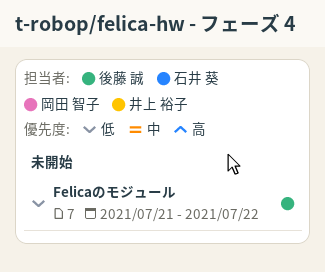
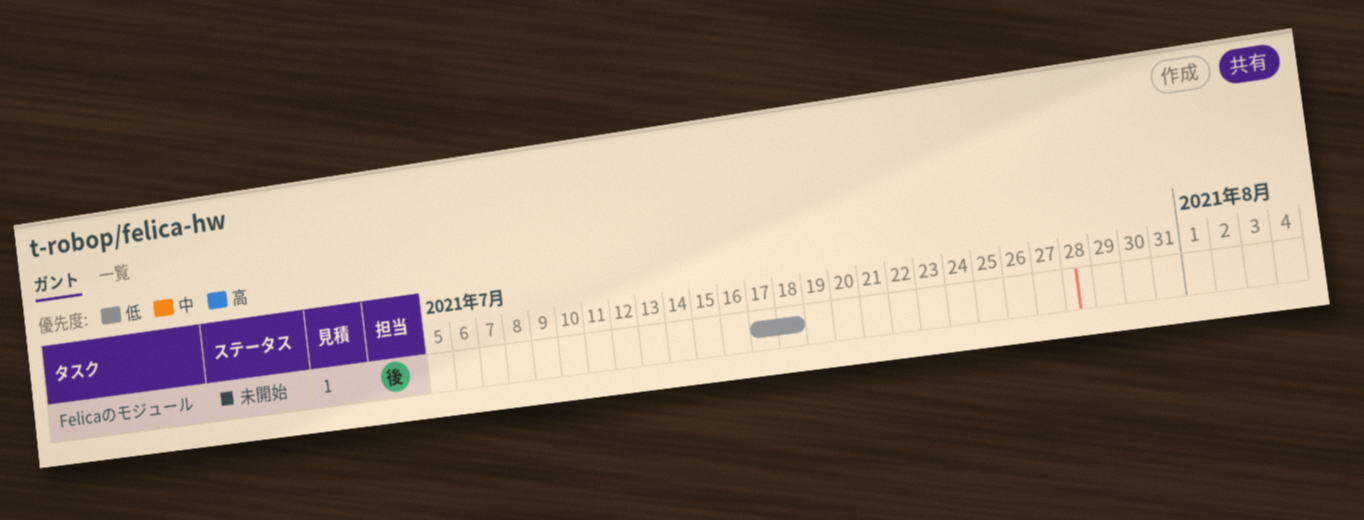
Felicaのモジュール, start: Jul 21 -> Jul 17
Felicaのモジュール, due: Jul 22 -> Jul 18

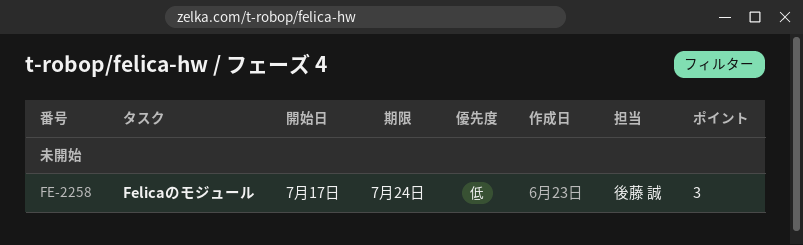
Felicaのモジュール, estimate: 1 -> 3
Felicaのモジュール, due: Jul 18 -> Jul 24

